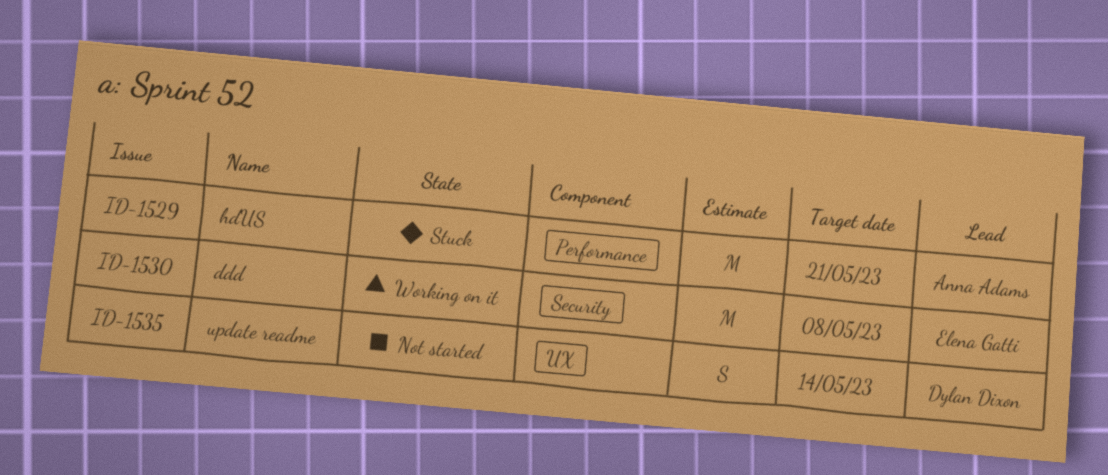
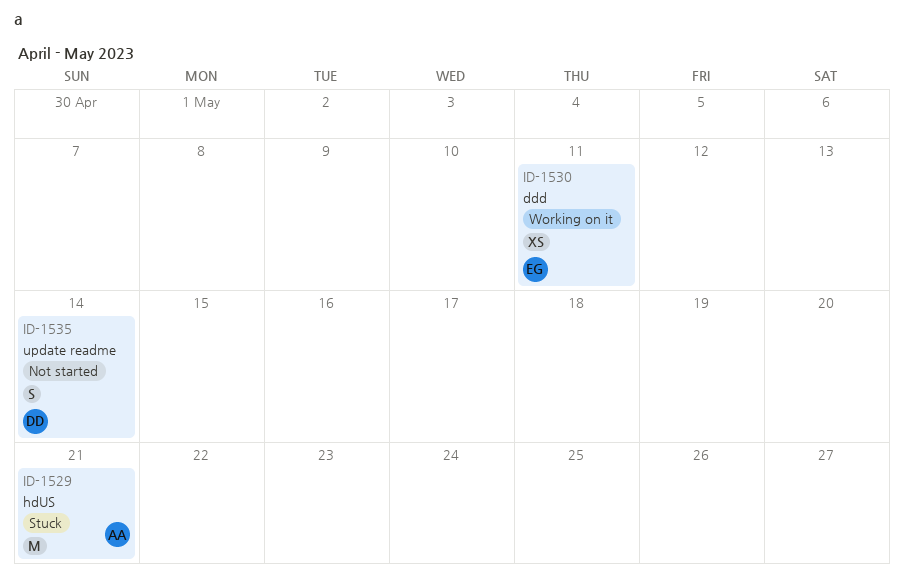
ID-1530, estimate: M -> XS
ID-1530, due: May 8 -> May 11

